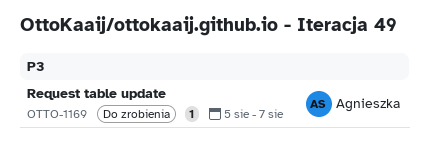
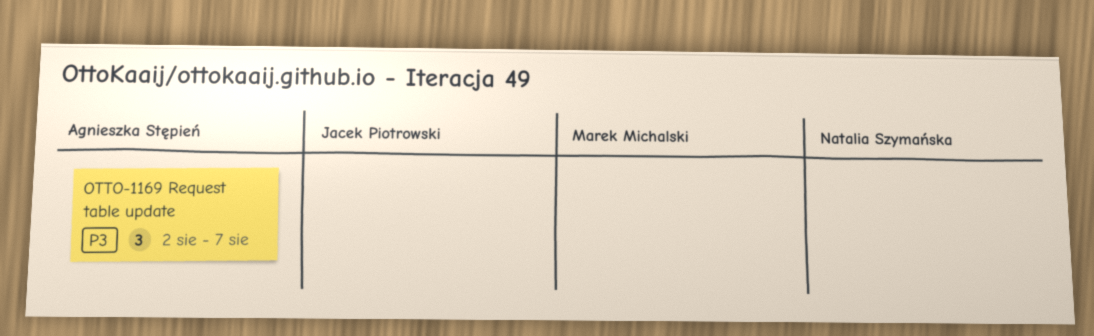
OTTO-1169, estimate: 1 -> 3
OTTO-1169, start: Aug 5 -> Aug 2

